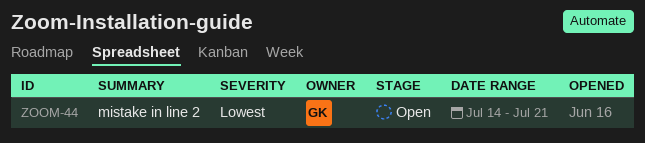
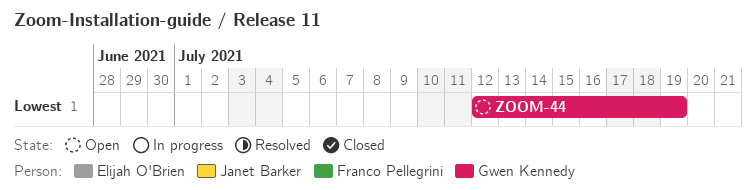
ZOOM-44, start: Jul 14 -> Jul 12
ZOOM-44, due: Jul 21 -> Jul 19

